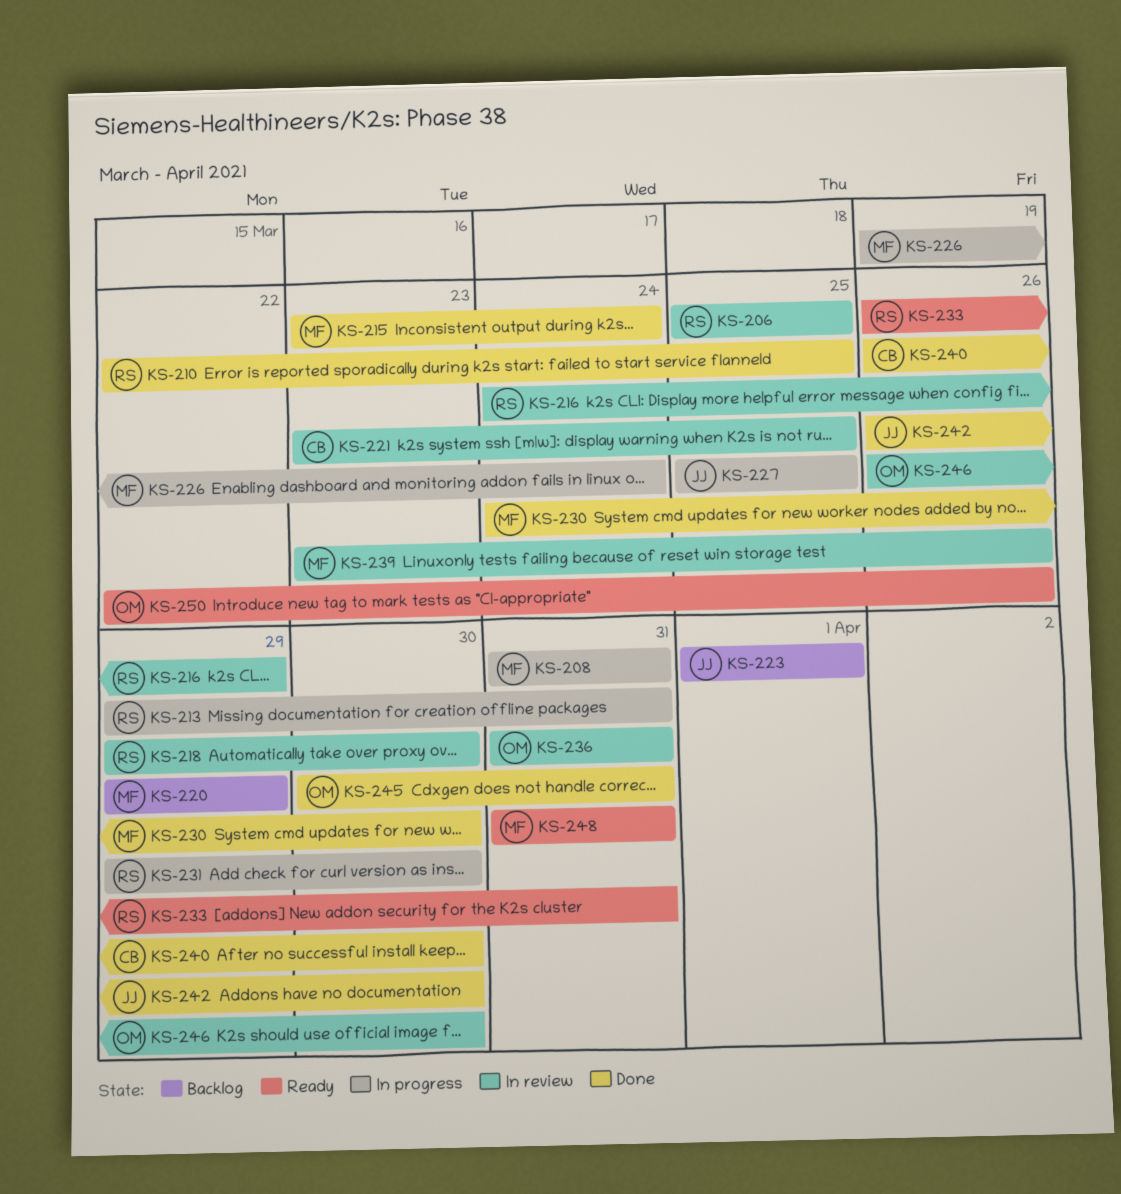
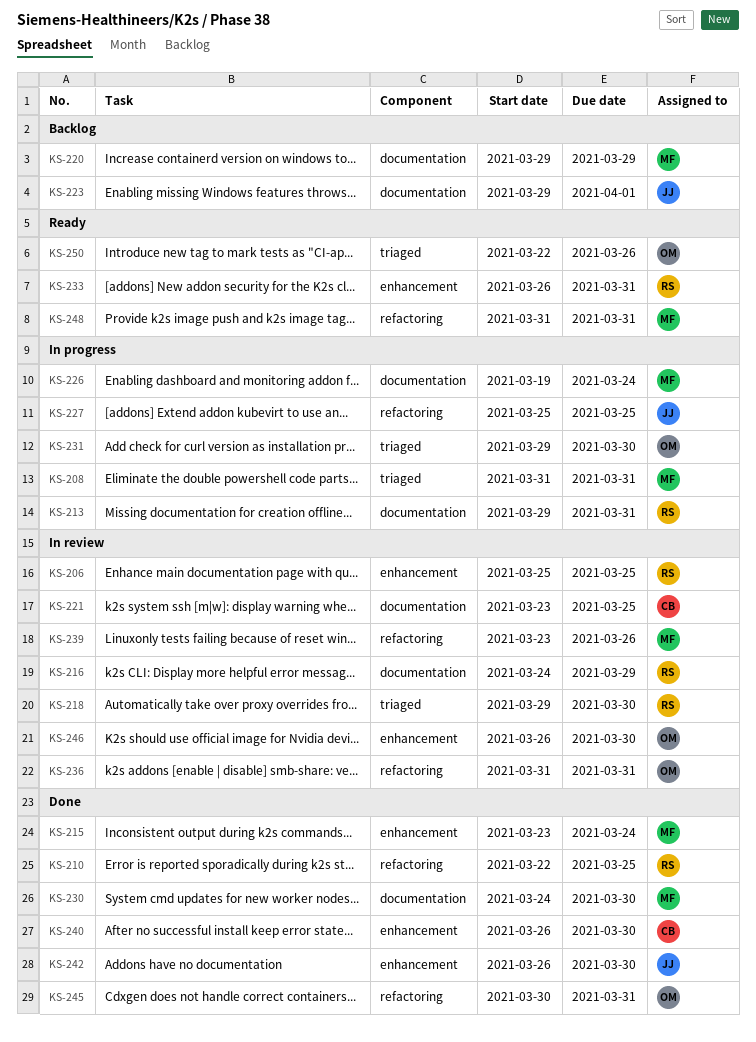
KS-223, start: Apr 1 -> Mar 29
KS-231, owner: RS -> OM

